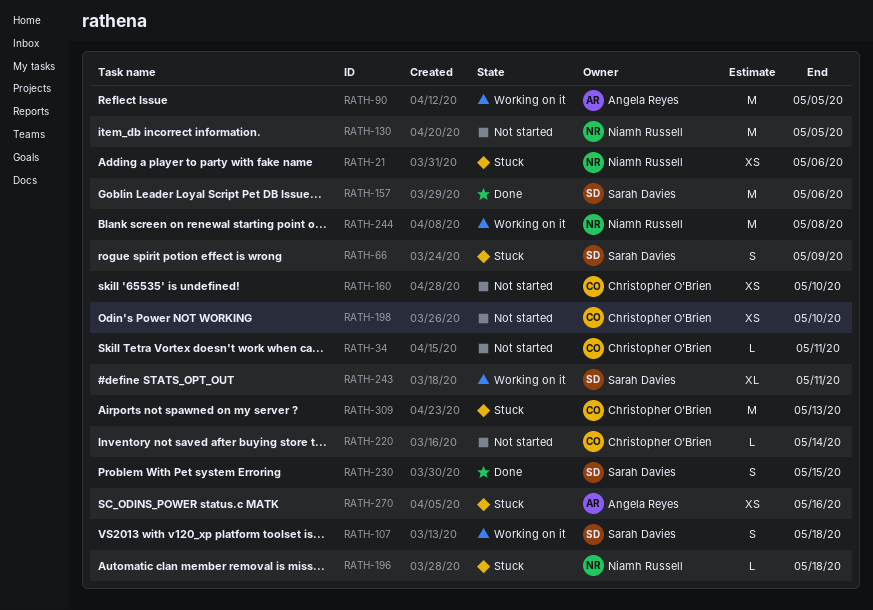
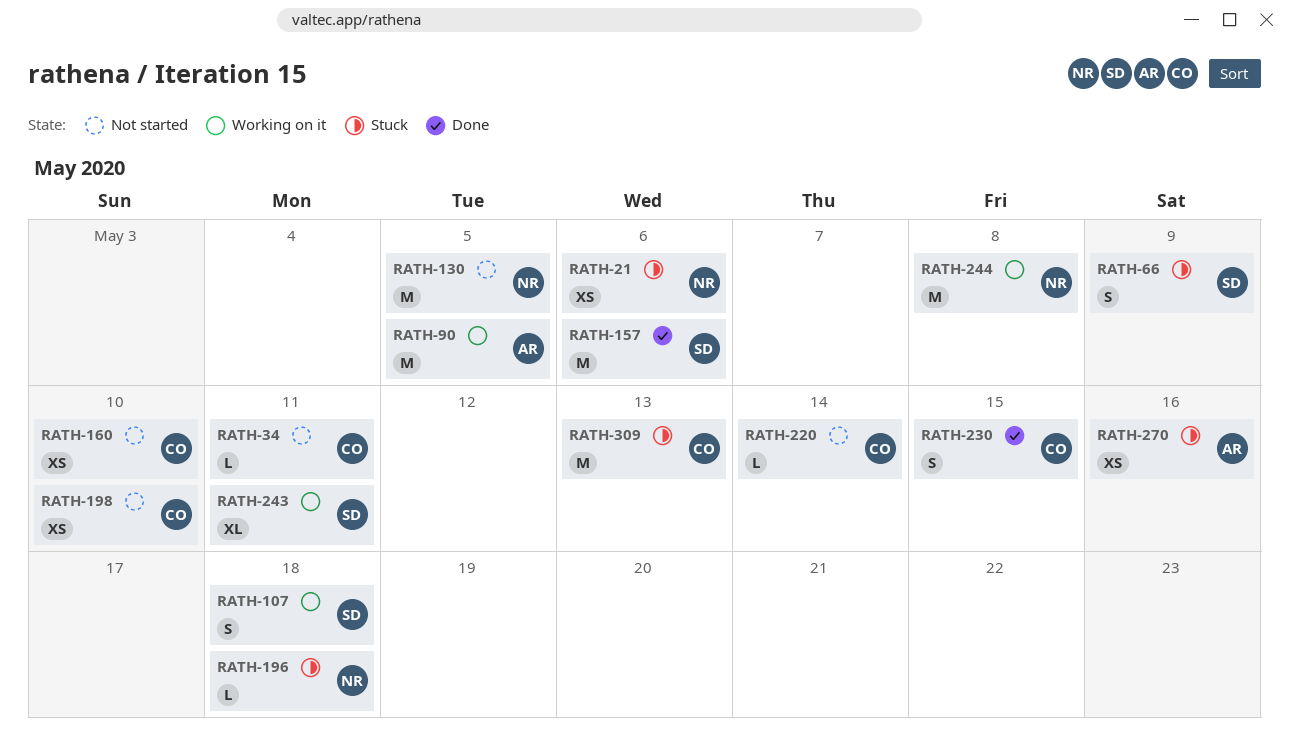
RATH-230, owner: Sarah Davies -> Christopher O'Brien

